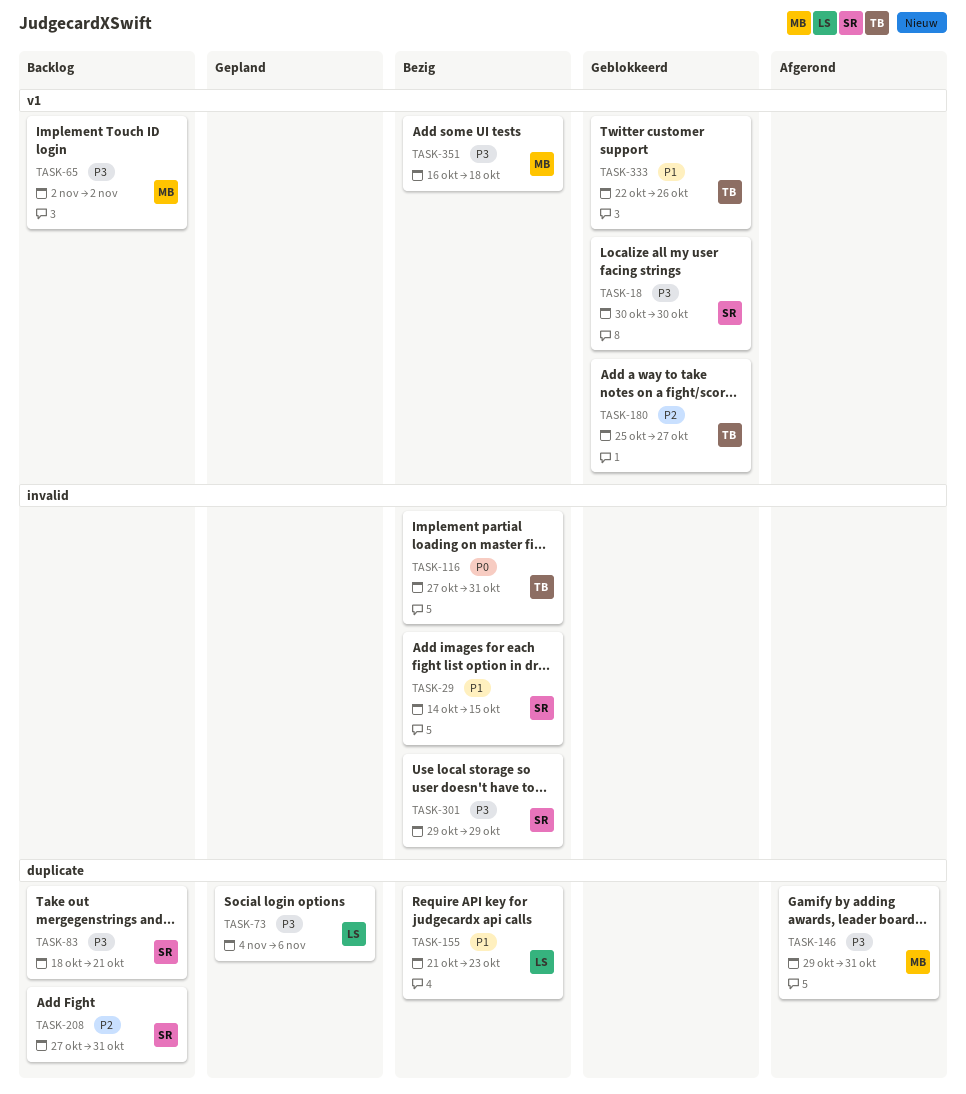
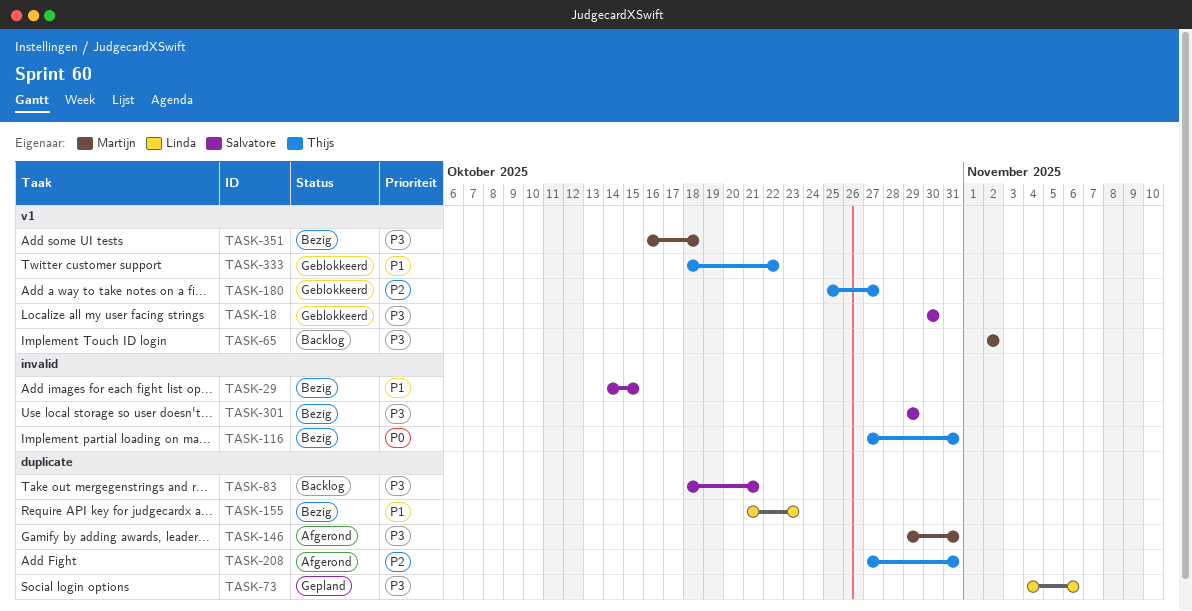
TASK-208, status: Backlog -> Afgerond
TASK-208, owner: Salvatore -> Thijs
TASK-333, start: Oct 22 -> Oct 18
TASK-333, due: Oct 26 -> Oct 22

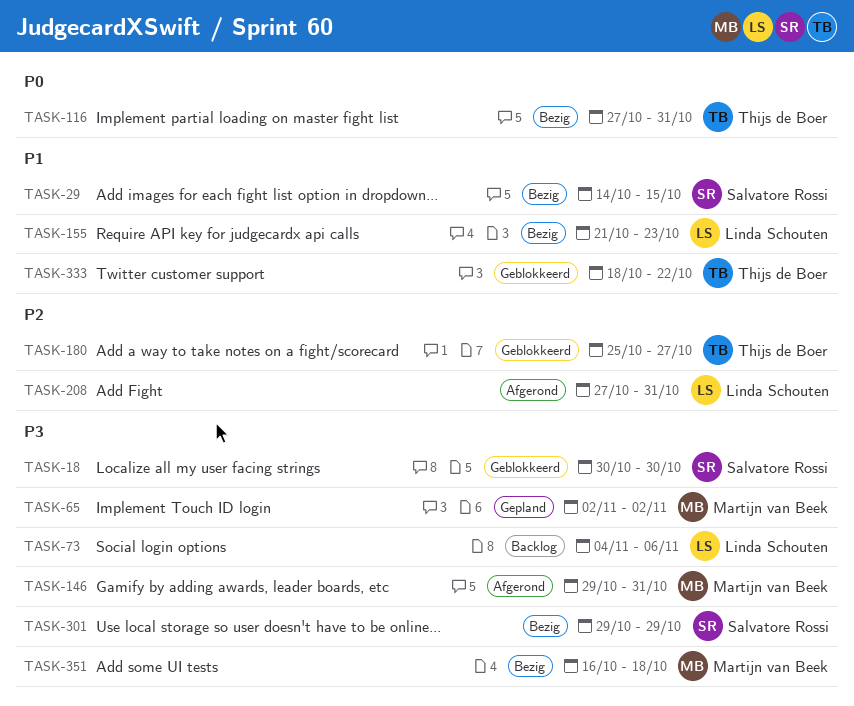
TASK-65, status: Backlog -> Gepland
TASK-73, status: Gepland -> Backlog
TASK-83: present -> none
TASK-208, owner: Thijs de Boer -> Linda Schouten

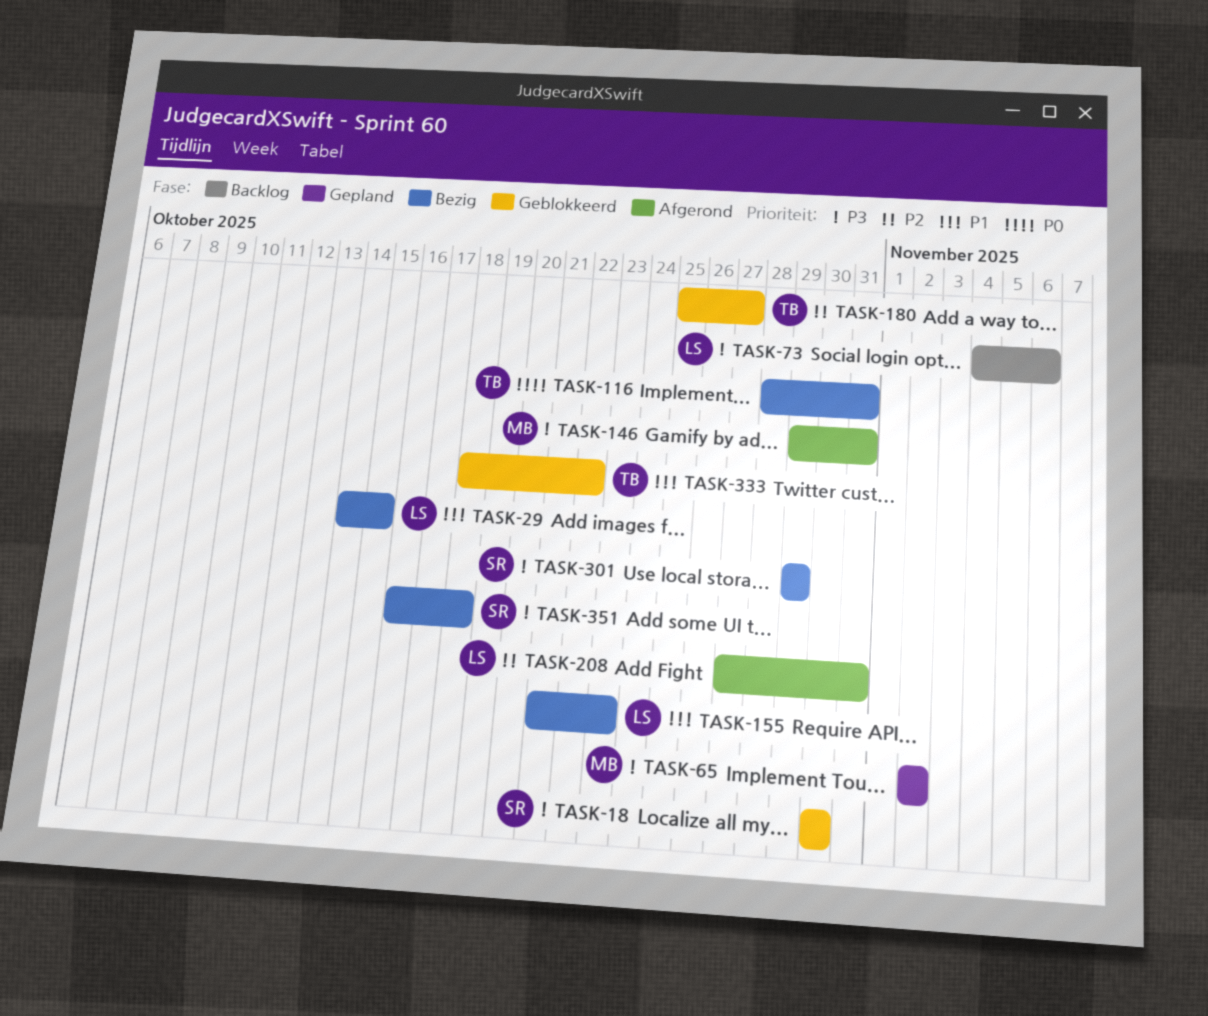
TASK-29, owner: Salvatore Rossi -> Linda Schouten
TASK-116, start: Oct 27 -> Oct 28
TASK-351, owner: Martijn van Beek -> Salvatore Rossi

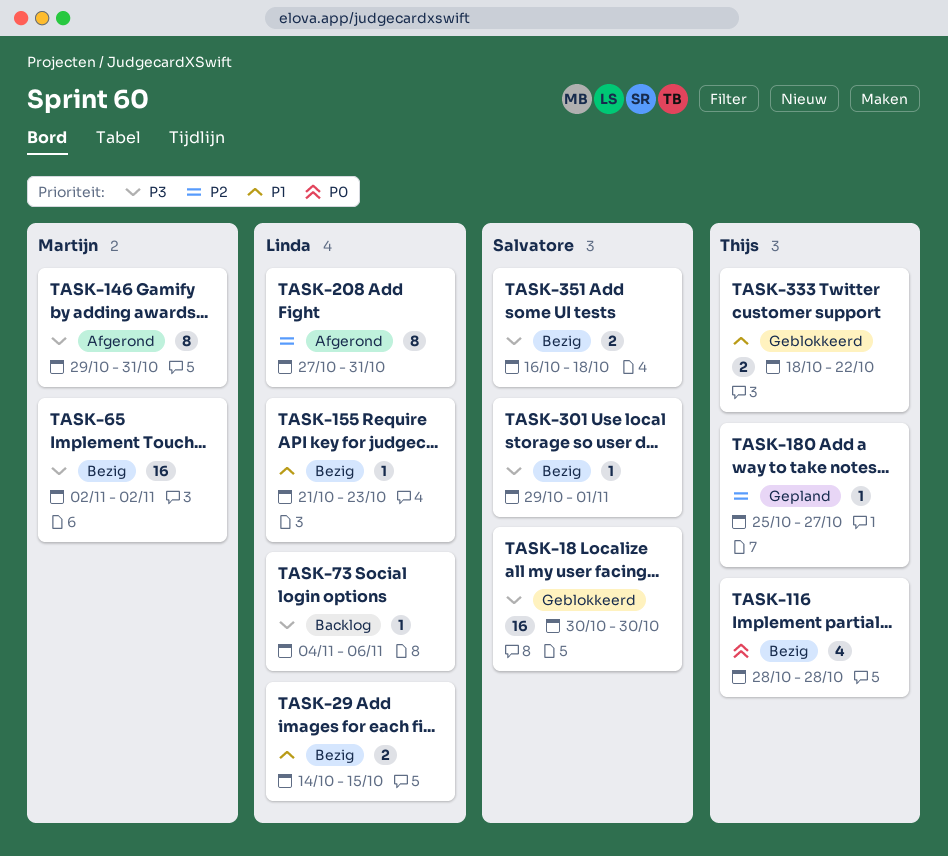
TASK-65, status: Gepland -> Bezig
TASK-116, due: Oct 31 -> Oct 28
TASK-180, status: Geblokkeerd -> Gepland
TASK-301, due: Oct 29 -> Nov 1

